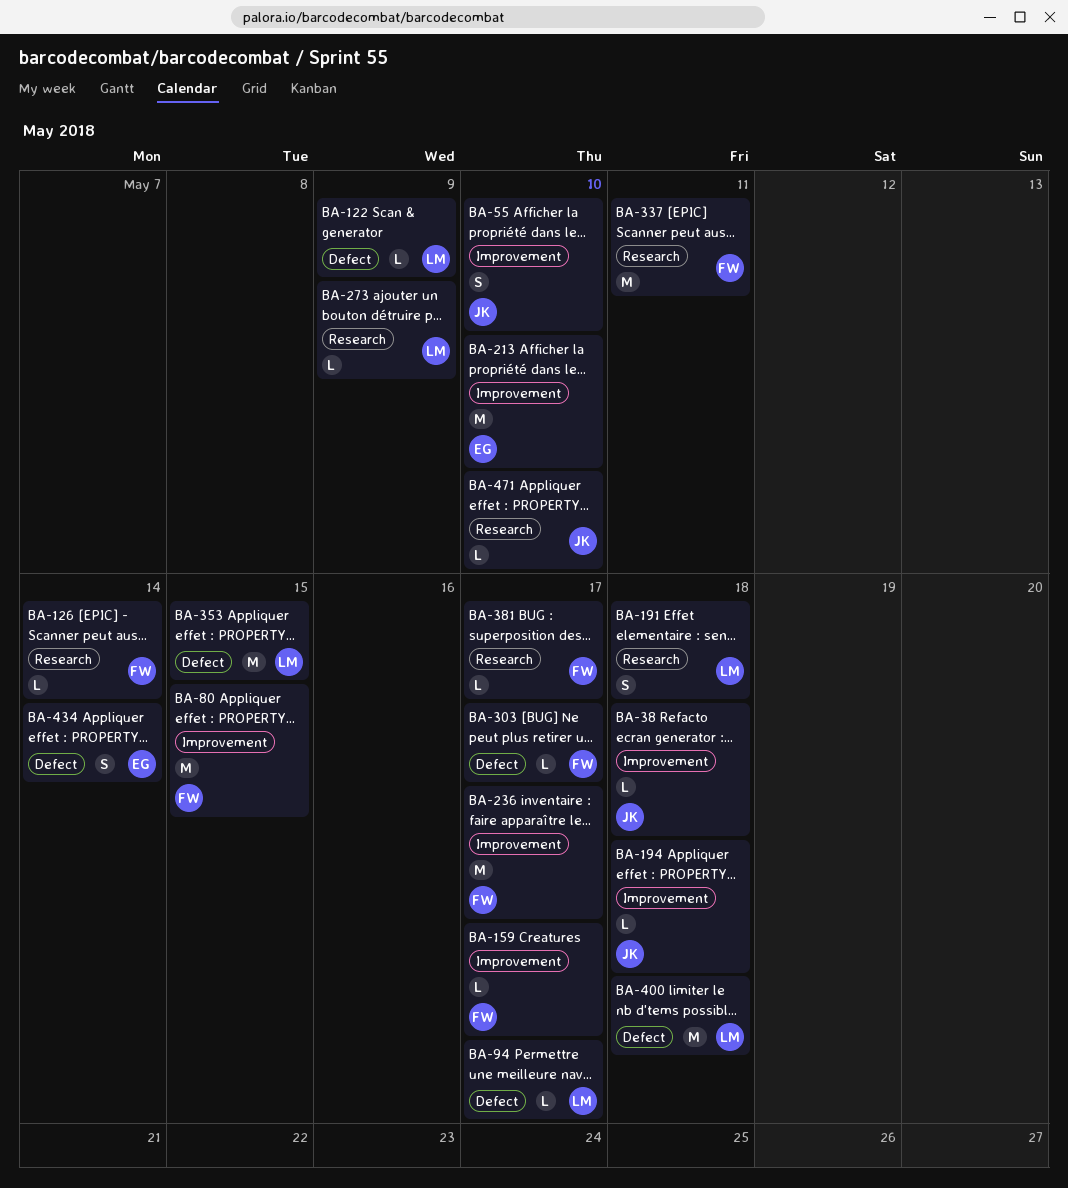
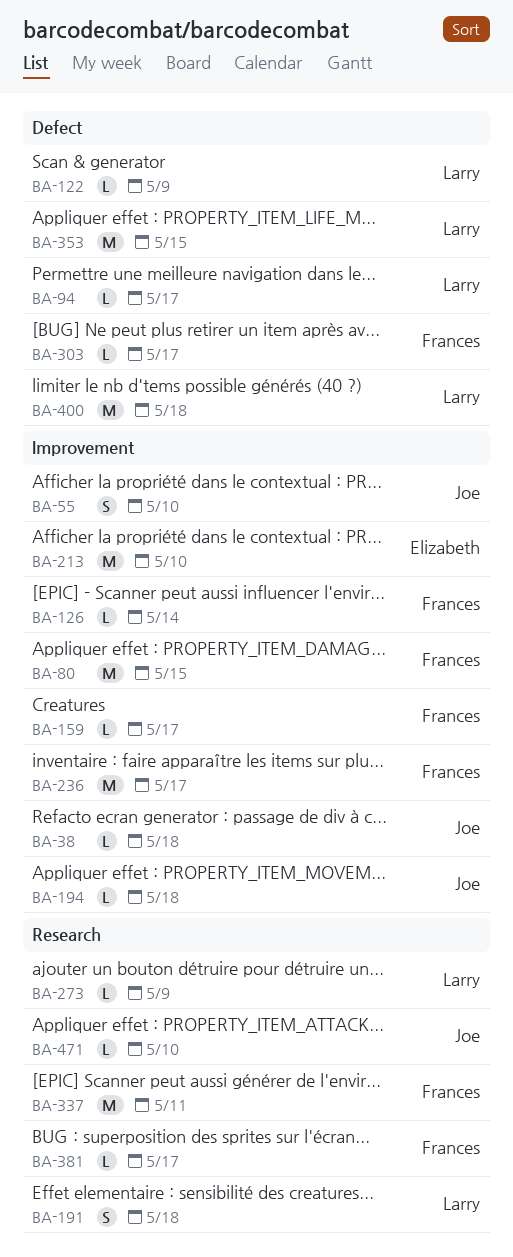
BA-126, label: Research -> Improvement
BA-434: present -> none

